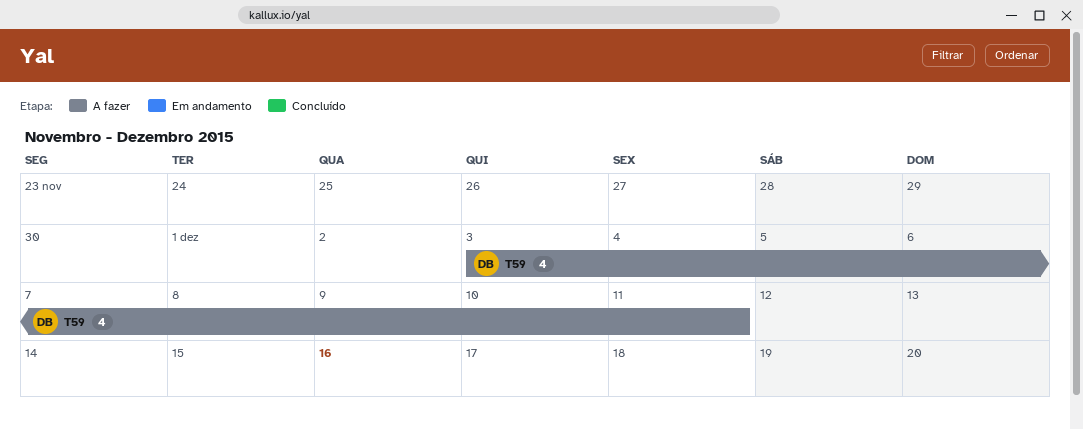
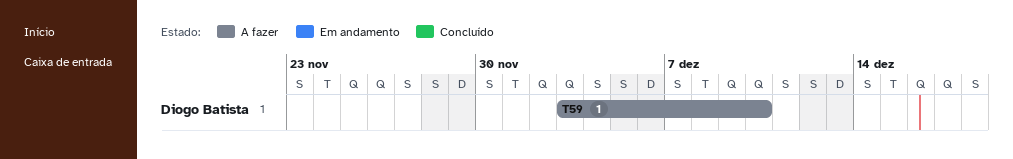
T59, estimate: 4 -> 1
T59, due: Dec 11 -> Dec 10

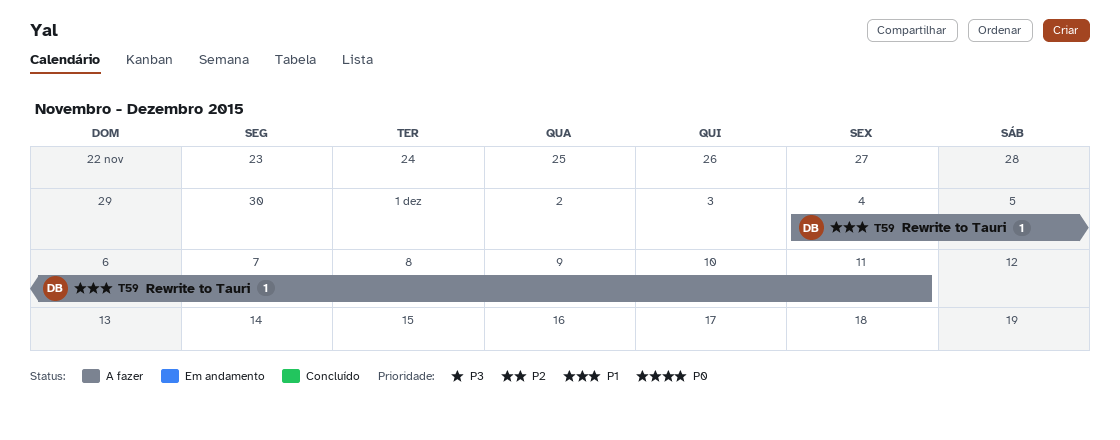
T59, start: Dec 3 -> Dec 4
T59, due: Dec 10 -> Dec 11

